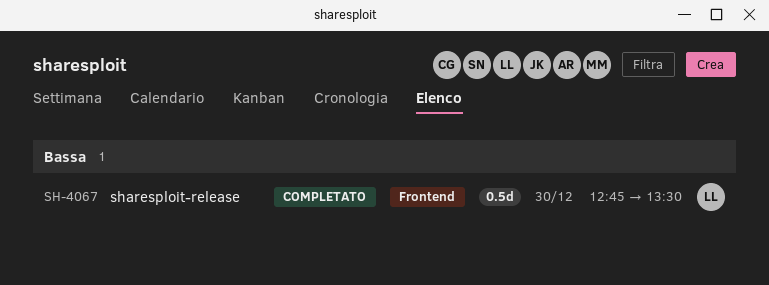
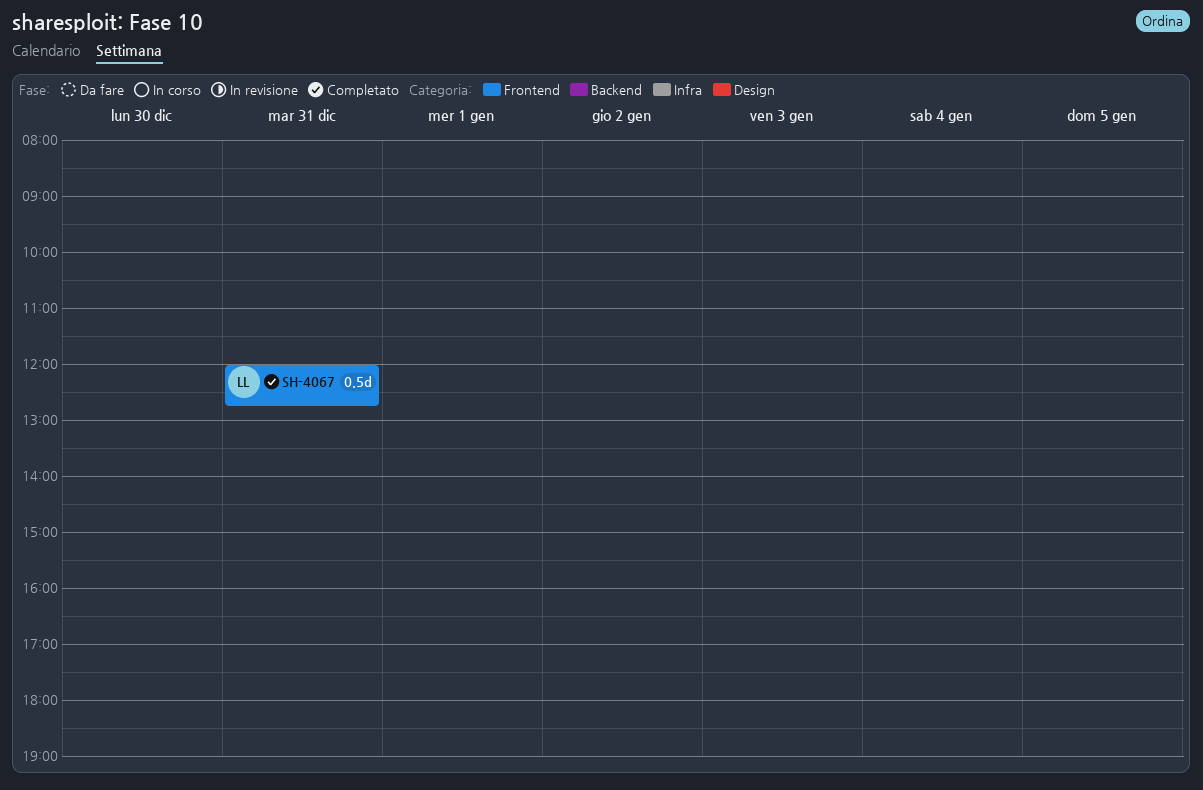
SH-4067, day: Dec 30 -> Dec 31
SH-4067, begins: 12:45 -> 12:00
SH-4067, ends: 13:30 -> 12:45

